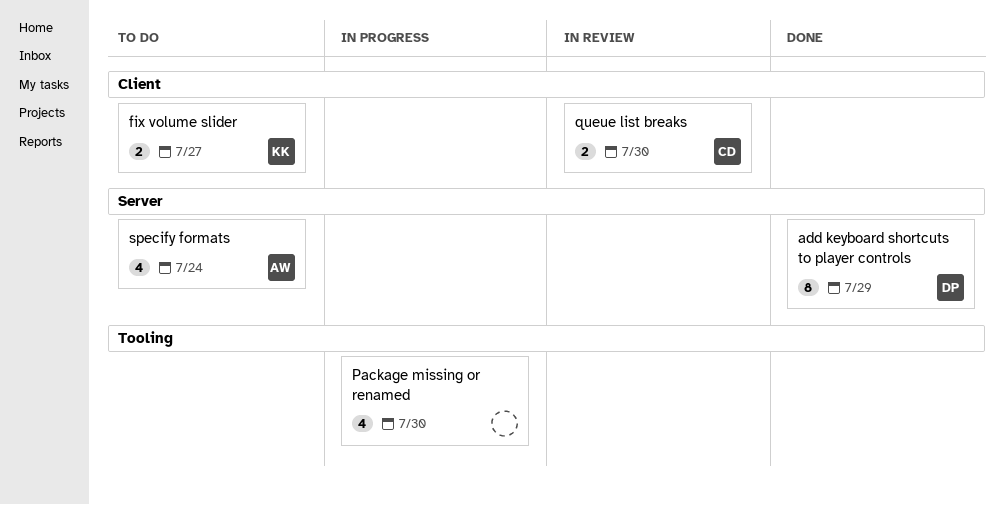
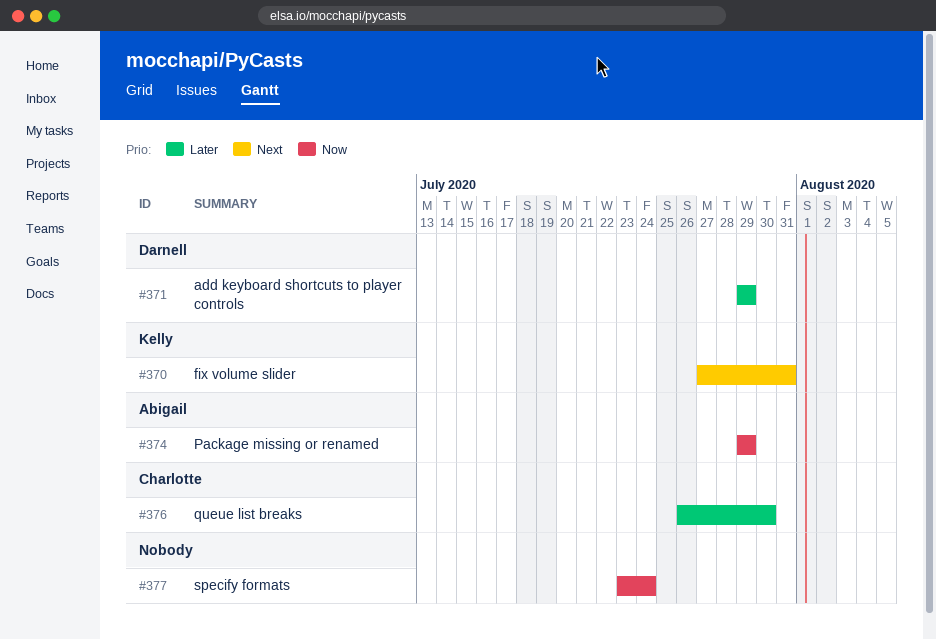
fix volume slider, due: Jul 27 -> Jul 31
Package missing or renamed, owner: none -> Abigail
Package missing or renamed, due: Jul 30 -> Jul 29
specify formats, owner: Abigail -> none

